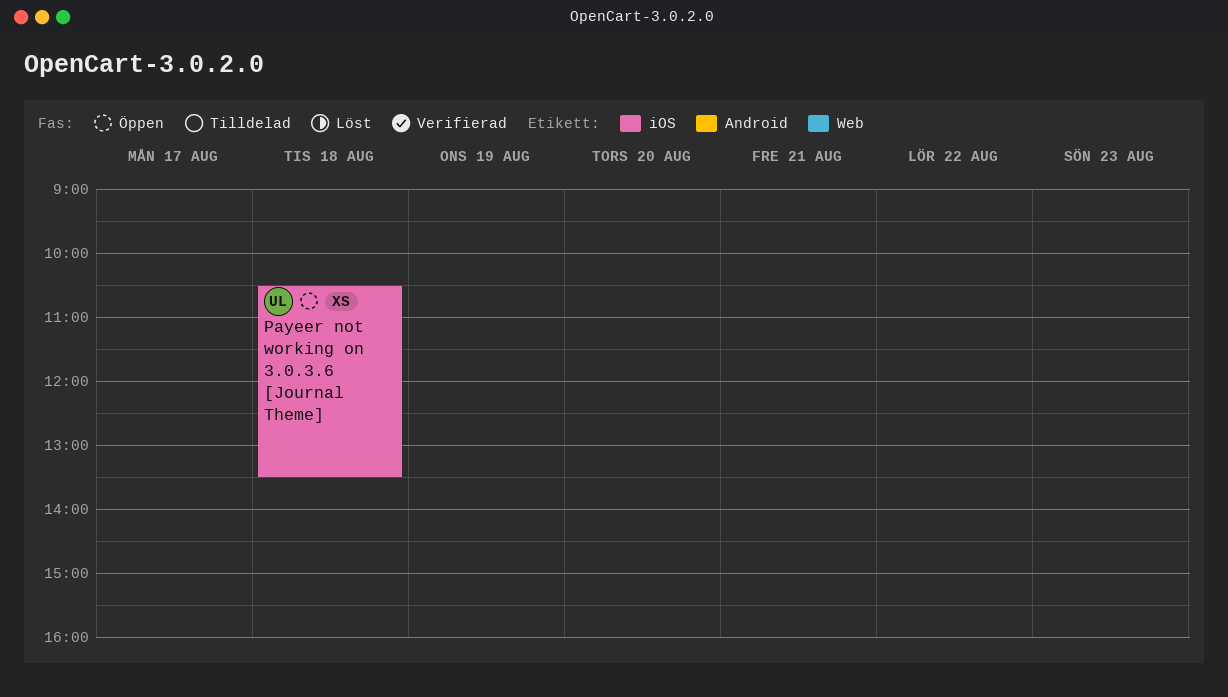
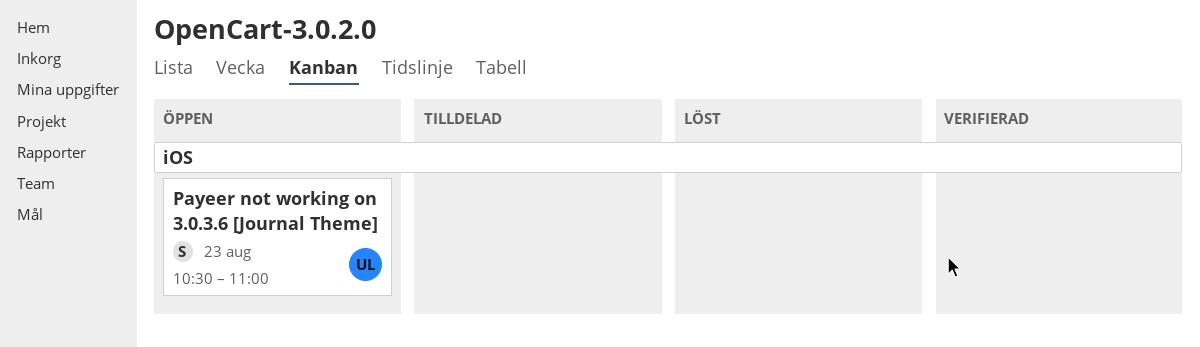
Payeer not working on 3.0.3.6 [Journal Theme], estimate: XS -> S
Payeer not working on 3.0.3.6 [Journal Theme], day: Aug 18 -> Aug 23
Payeer not working on 3.0.3.6 [Journal Theme], ends: 13:30 -> 11:00

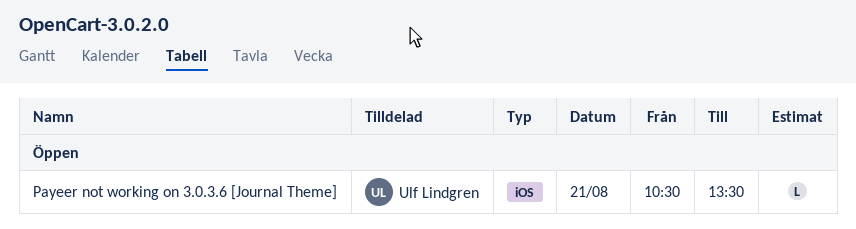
Payeer not working on 3.0.3.6 [Journal Theme], estimate: S -> L
Payeer not working on 3.0.3.6 [Journal Theme], day: Aug 23 -> Aug 21
Payeer not working on 3.0.3.6 [Journal Theme], ends: 11:00 -> 13:30

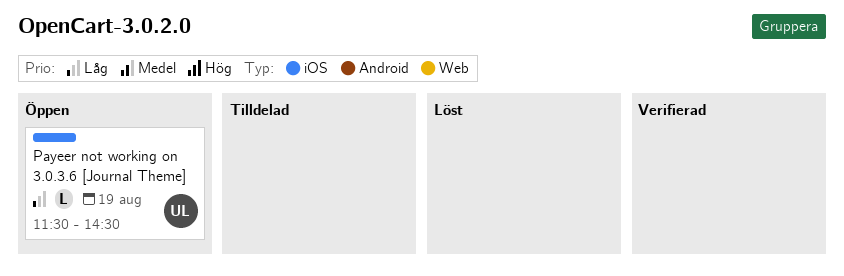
Payeer not working on 3.0.3.6 [Journal Theme], day: Aug 21 -> Aug 19
Payeer not working on 3.0.3.6 [Journal Theme], begins: 10:30 -> 11:30
Payeer not working on 3.0.3.6 [Journal Theme], ends: 13:30 -> 14:30

